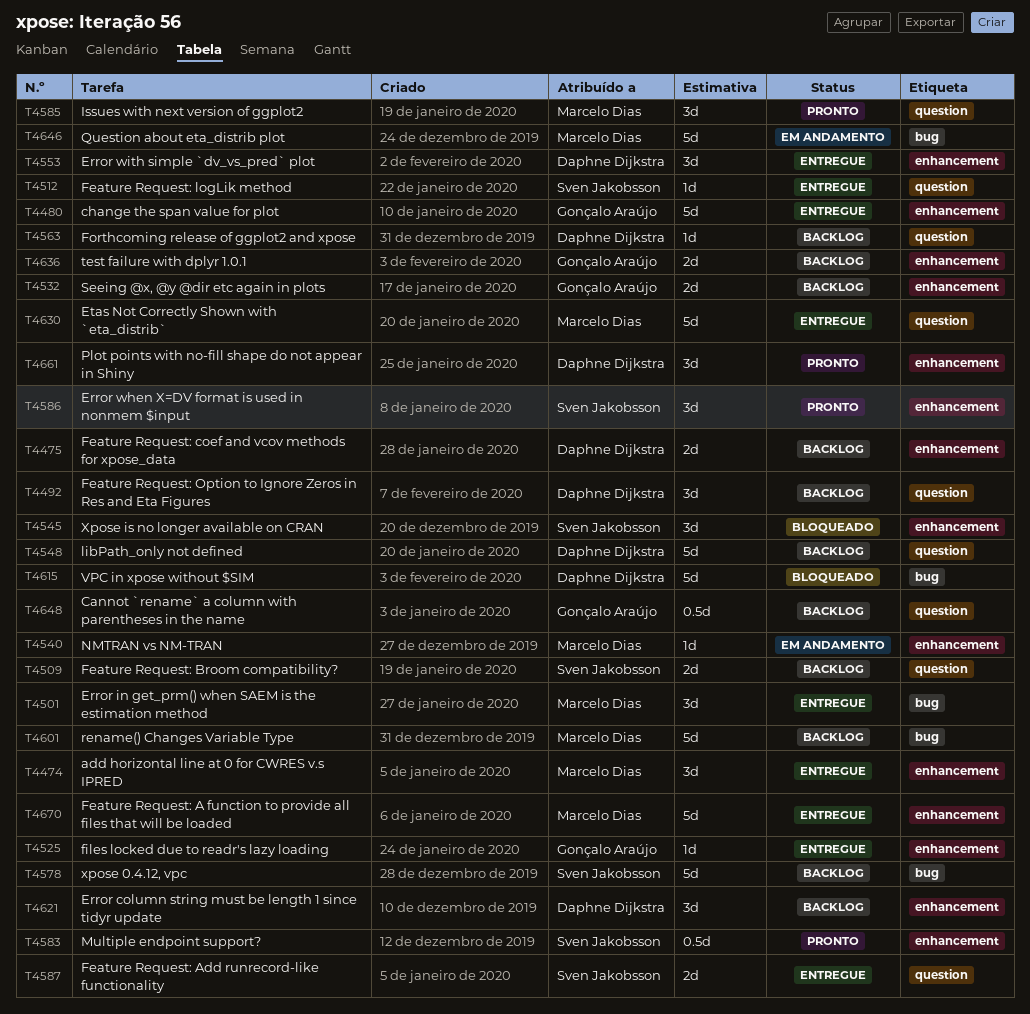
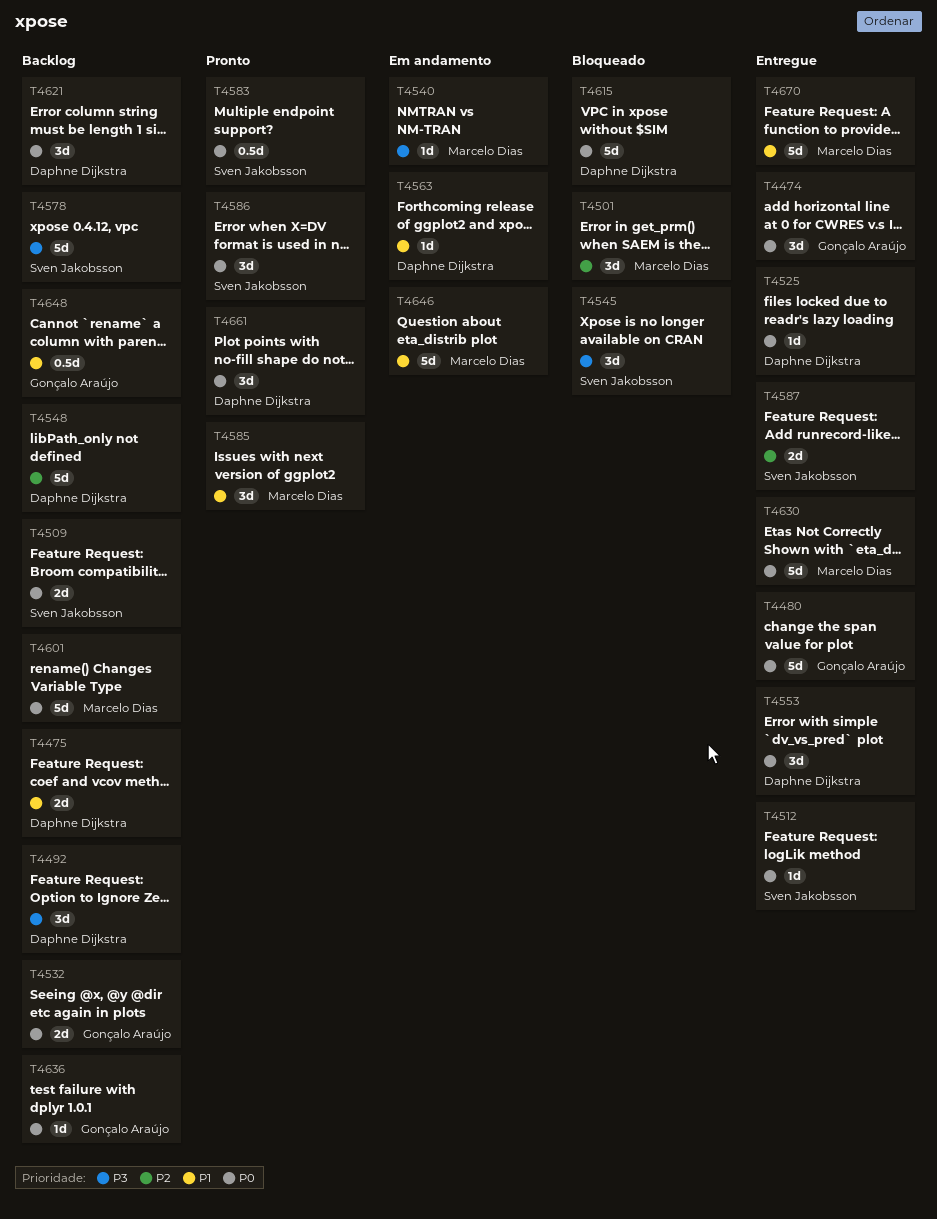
T4474, owner: Marcelo Dias -> Gonçalo Araújo
T4501, status: Entregue -> Bloqueado
T4525, owner: Gonçalo Araújo -> Daphne Dijkstra
T4563, status: Backlog -> Em andamento
T4636, estimate: 2d -> 1d

